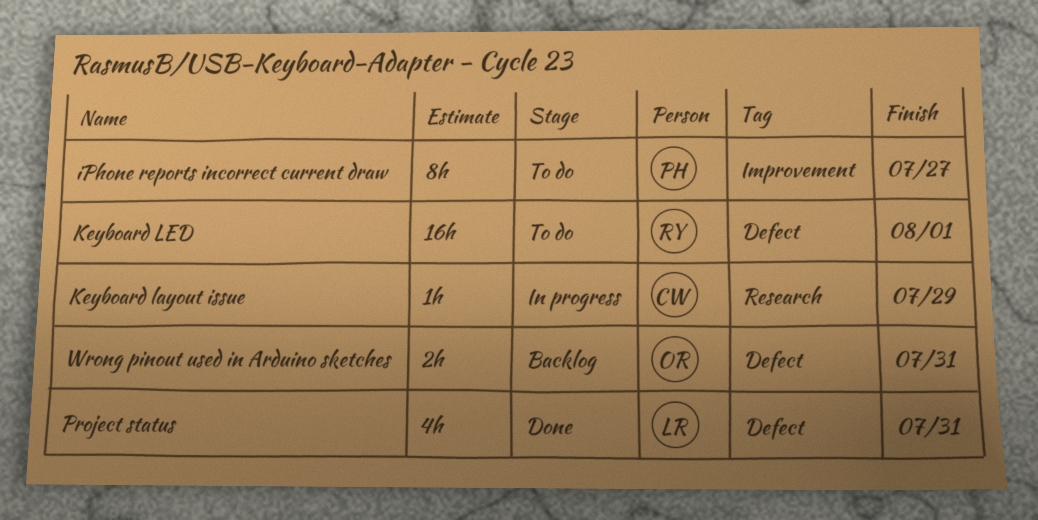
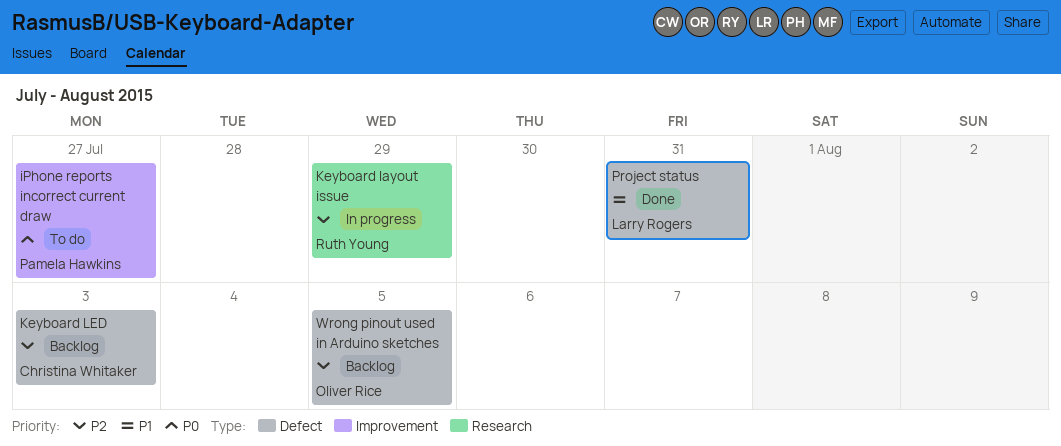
Keyboard layout issue, owner: Christina Whitaker -> Ruth Young
Keyboard LED, status: To do -> Backlog
Keyboard LED, owner: Ruth Young -> Christina Whitaker
Keyboard LED, due: Aug 1 -> Aug 3
Wrong pinout used in Arduino sketches, due: Jul 31 -> Aug 5

